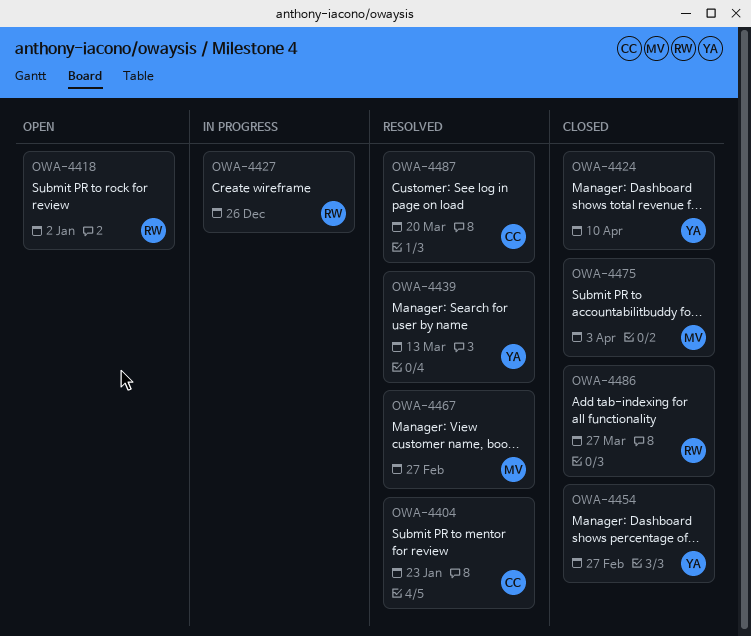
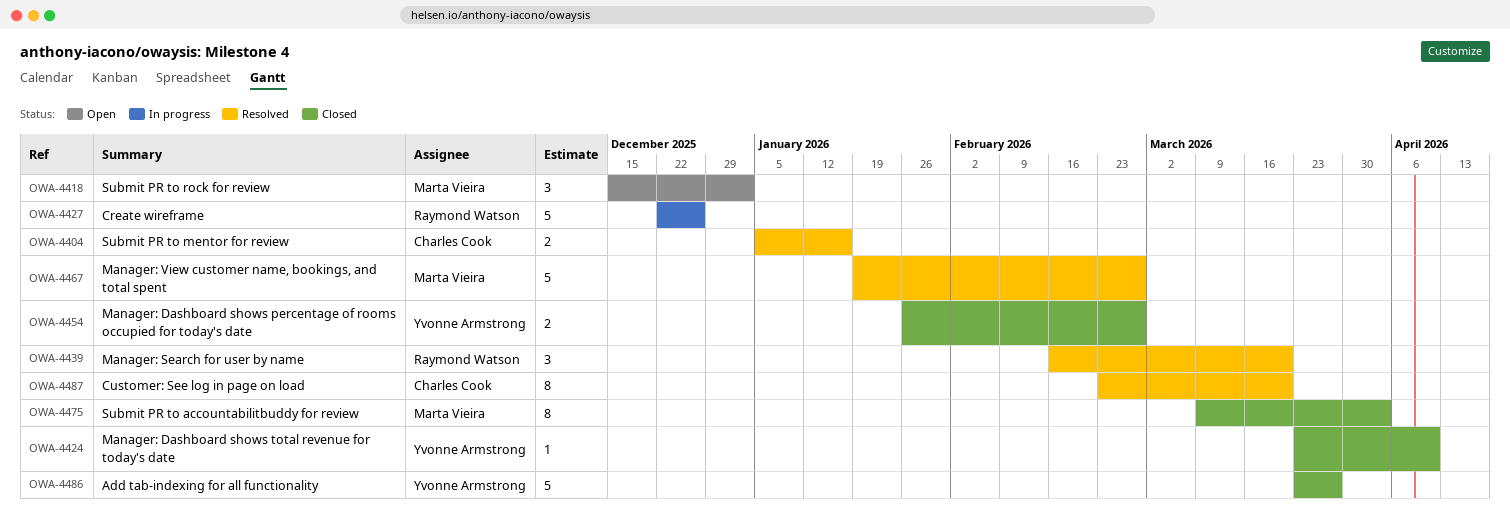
OWA-4404, due: Jan 23 -> Jan 16
OWA-4418, owner: Raymond Watson -> Marta Vieira
OWA-4439, owner: Yvonne Armstrong -> Raymond Watson
OWA-4439, due: Mar 13 -> Mar 20
OWA-4486, owner: Raymond Watson -> Yvonne Armstrong

